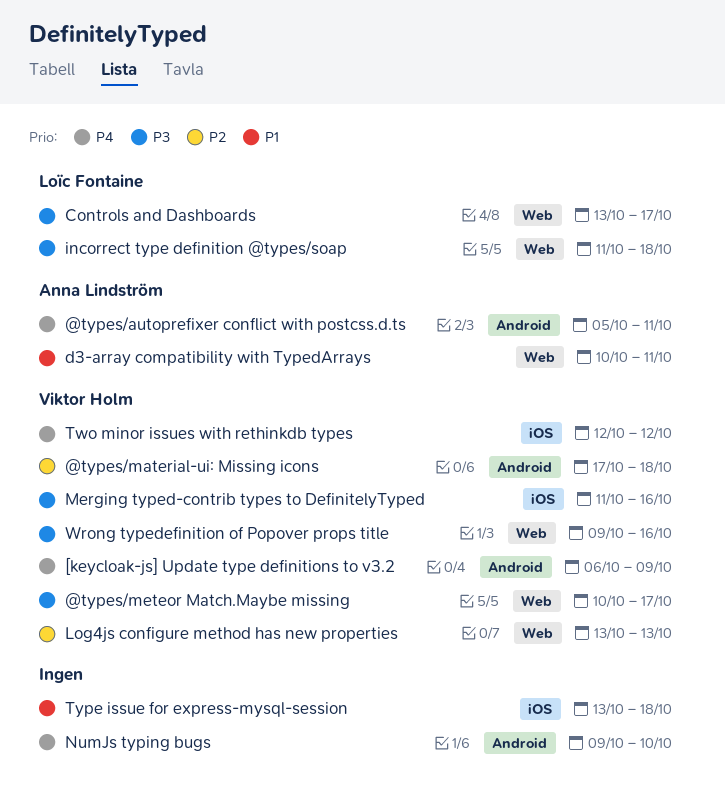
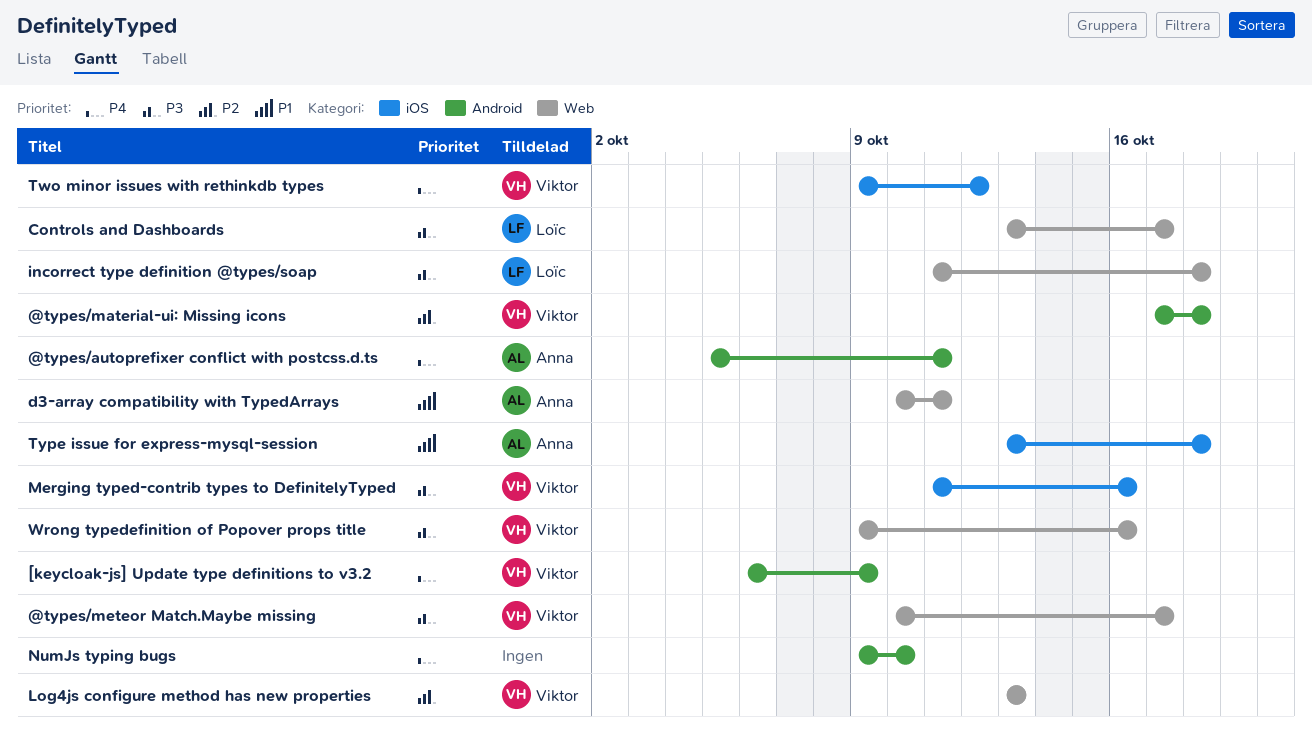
Two minor issues with rethinkdb types, start: Oct 12 -> Oct 9
Type issue for express-mysql-session, owner: none -> Anna Lindström

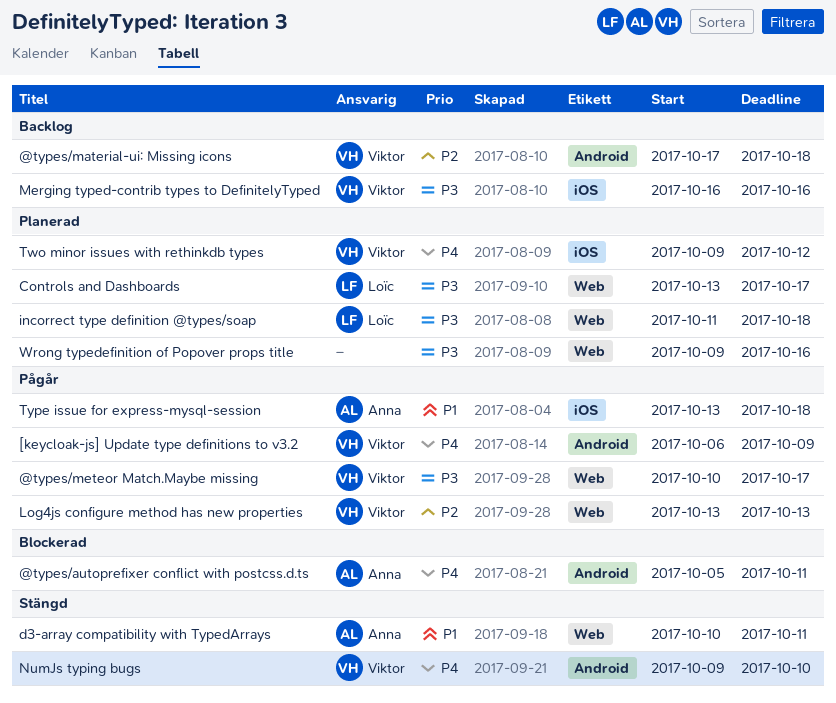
Merging typed-contrib types to DefinitelyTyped, start: Oct 11 -> Oct 16
NumJs typing bugs, owner: none -> Viktor
Wrong typedefinition of Popover props title, owner: Viktor -> none

